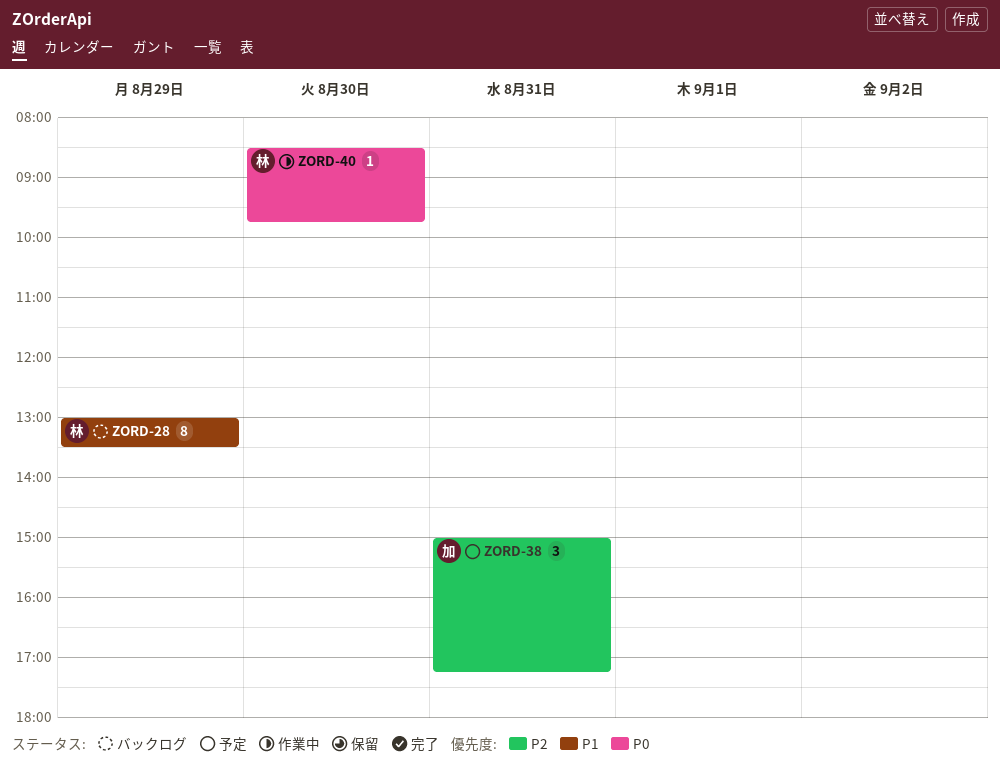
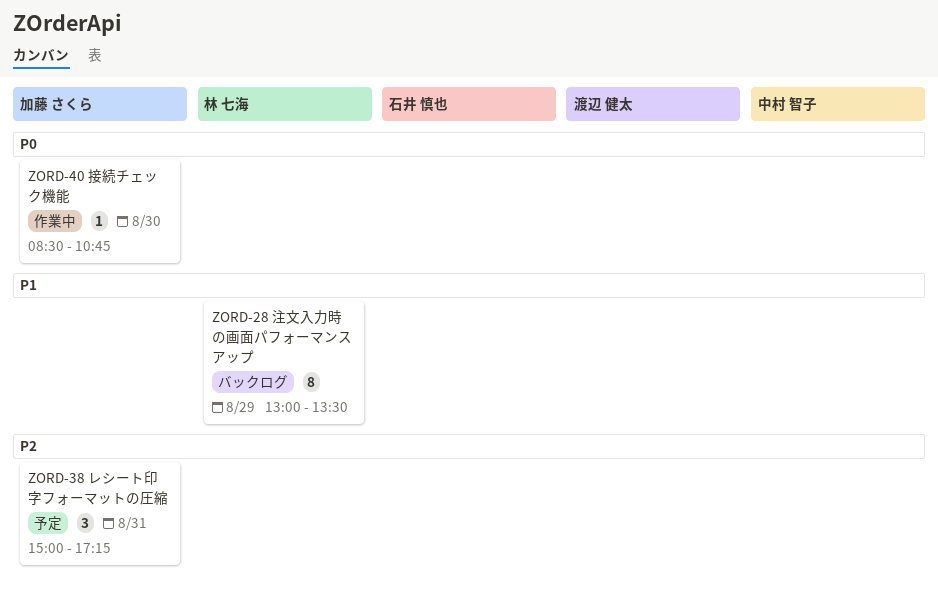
ZORD-40, owner: 林 七海 -> 加藤 さくら
ZORD-40, ends: 09:45 -> 10:45

